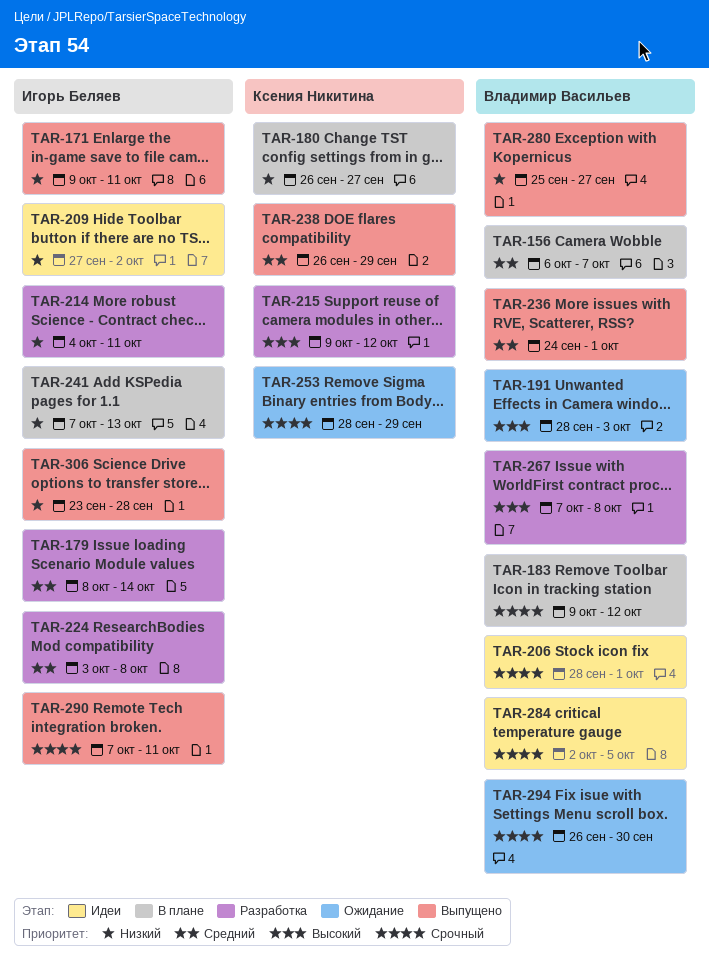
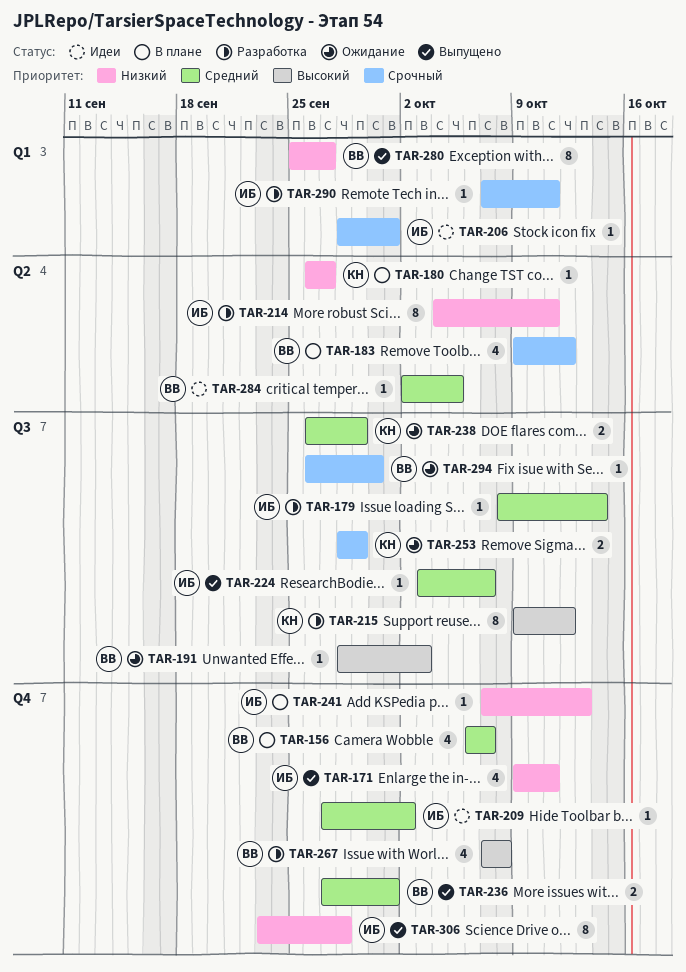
TAR-206, owner: Владимир Васильев -> Игорь Беляев
TAR-209, priority: Низкий -> Средний
TAR-224, status: Разработка -> Выпущено
TAR-224, due: Oct 8 -> Oct 7
TAR-236, start: Sep 24 -> Sep 27
TAR-238, status: Выпущено -> Ожидание
TAR-284, priority: Срочный -> Средний
TAR-290, status: Выпущено -> Разработка

